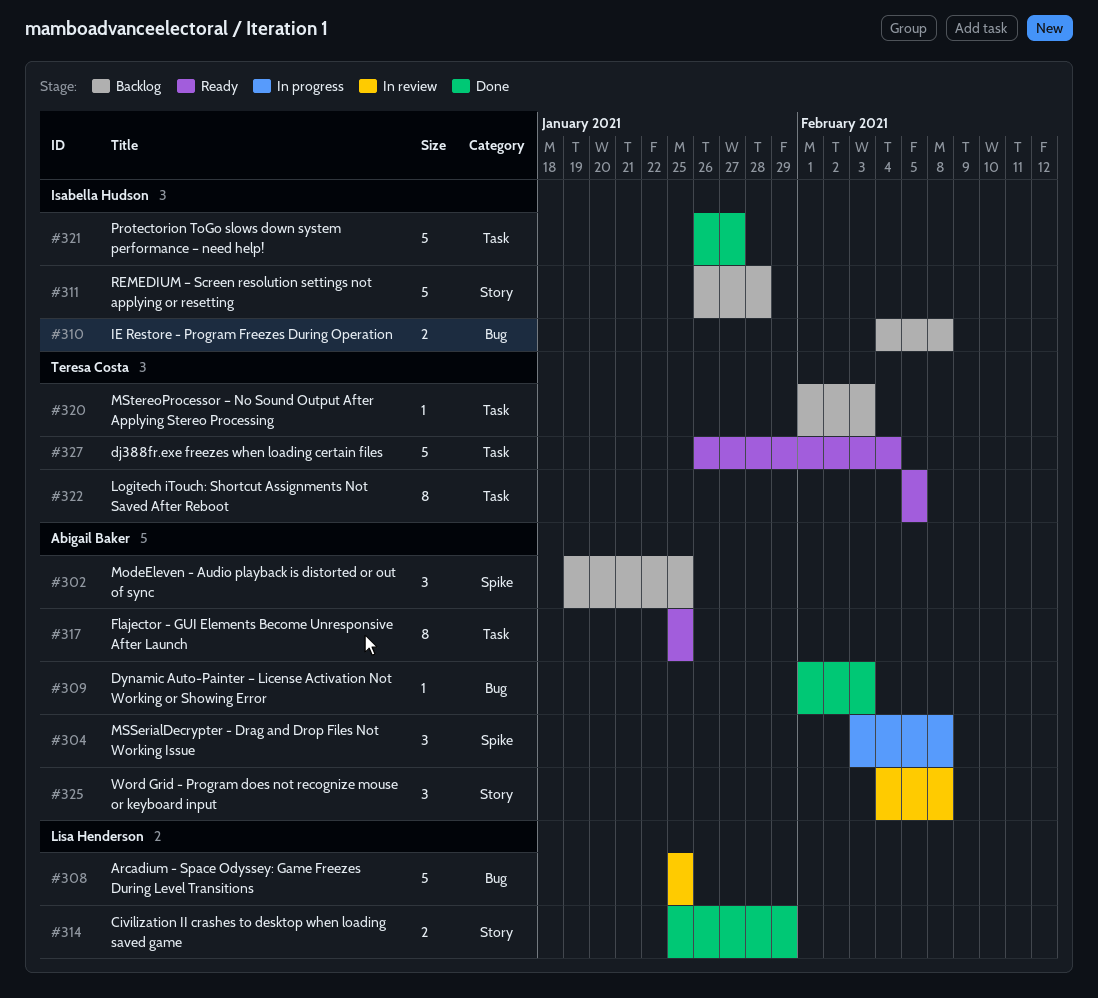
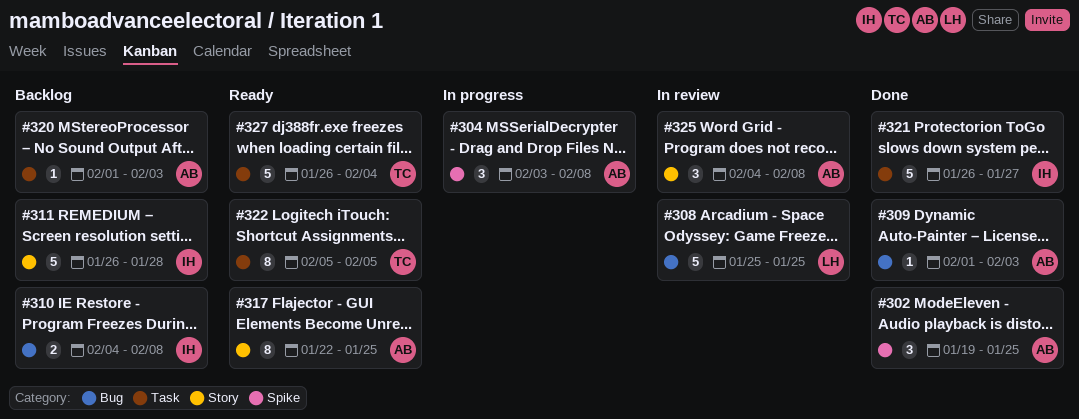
#302, status: Backlog -> Done
#314: present -> none
#317, label: Task -> Story
#317, start: Jan 25 -> Jan 22
#320, owner: Teresa Costa -> Abigail Baker

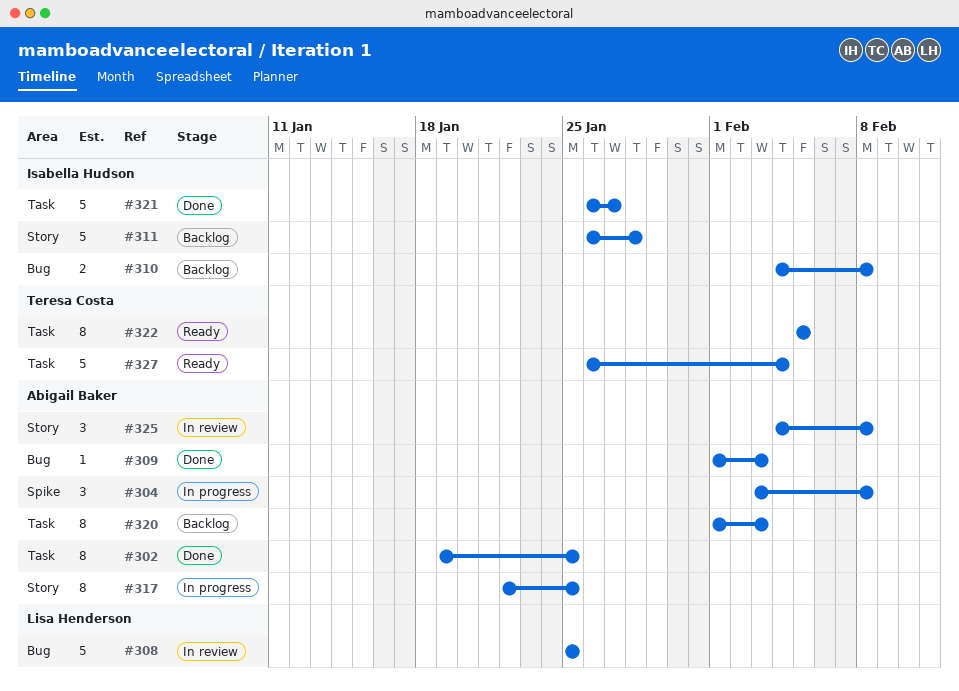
#302, label: Spike -> Task
#302, estimate: 3 -> 8
#317, status: Ready -> In progress
#320, estimate: 1 -> 8

